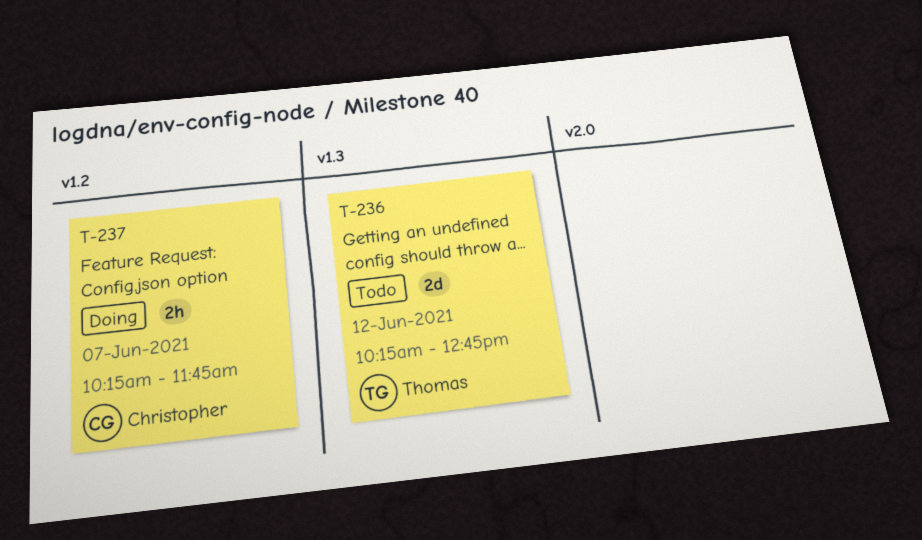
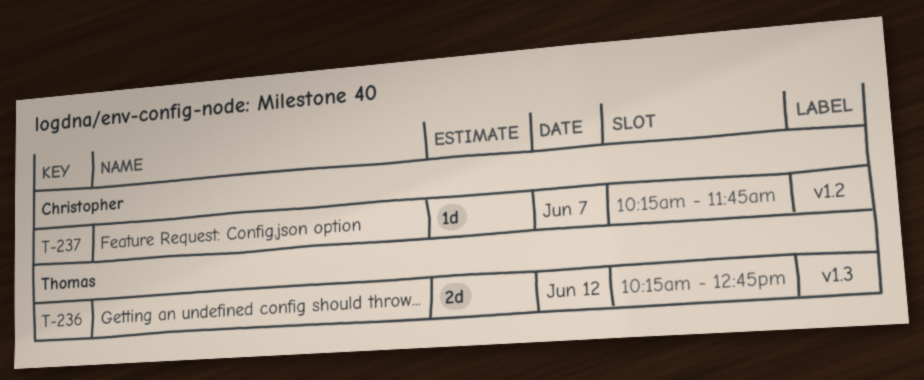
T-237, estimate: 2h -> 1d

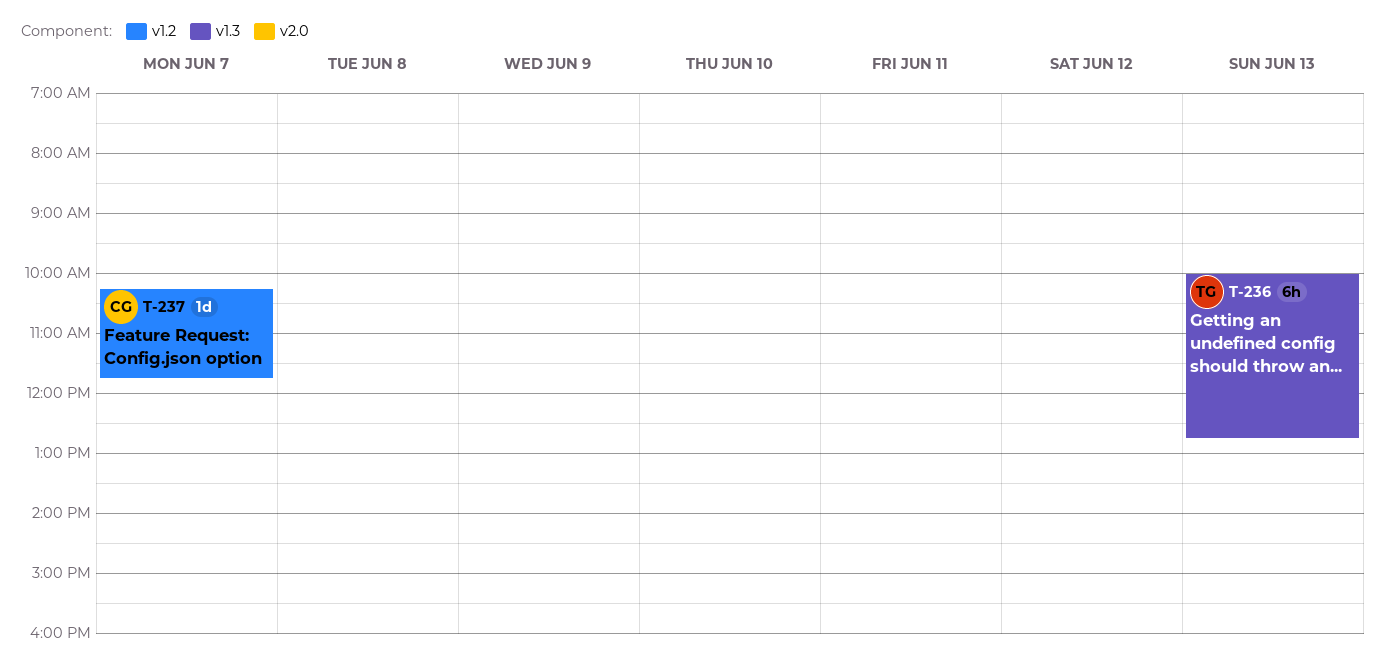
T-236, estimate: 2d -> 6h
T-236, day: Jun 12 -> Jun 13
T-236, begins: 10:15 -> 10:00

